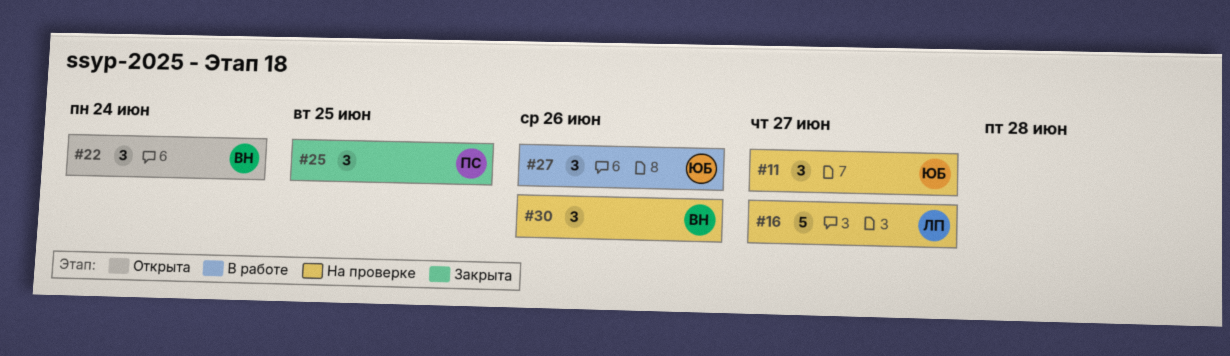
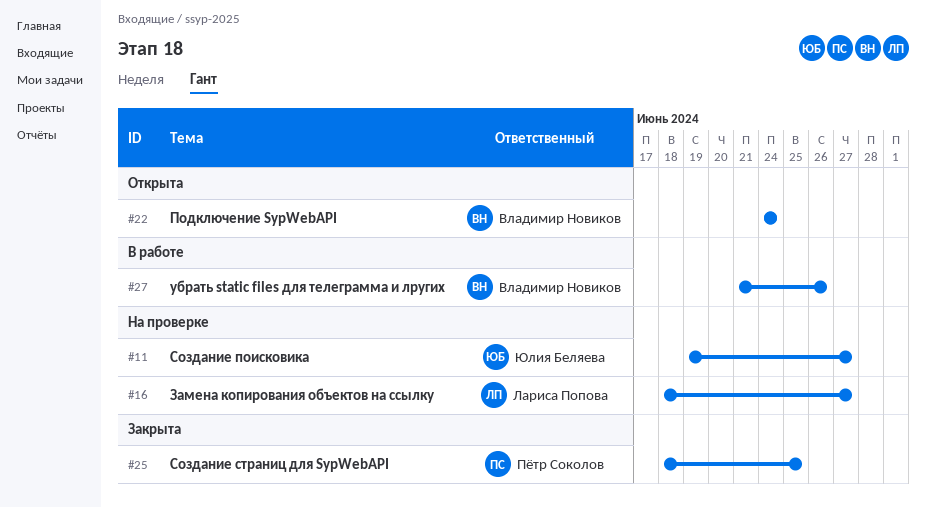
#27, owner: Юлия Беляева -> Владимир Новиков
#30: present -> none

